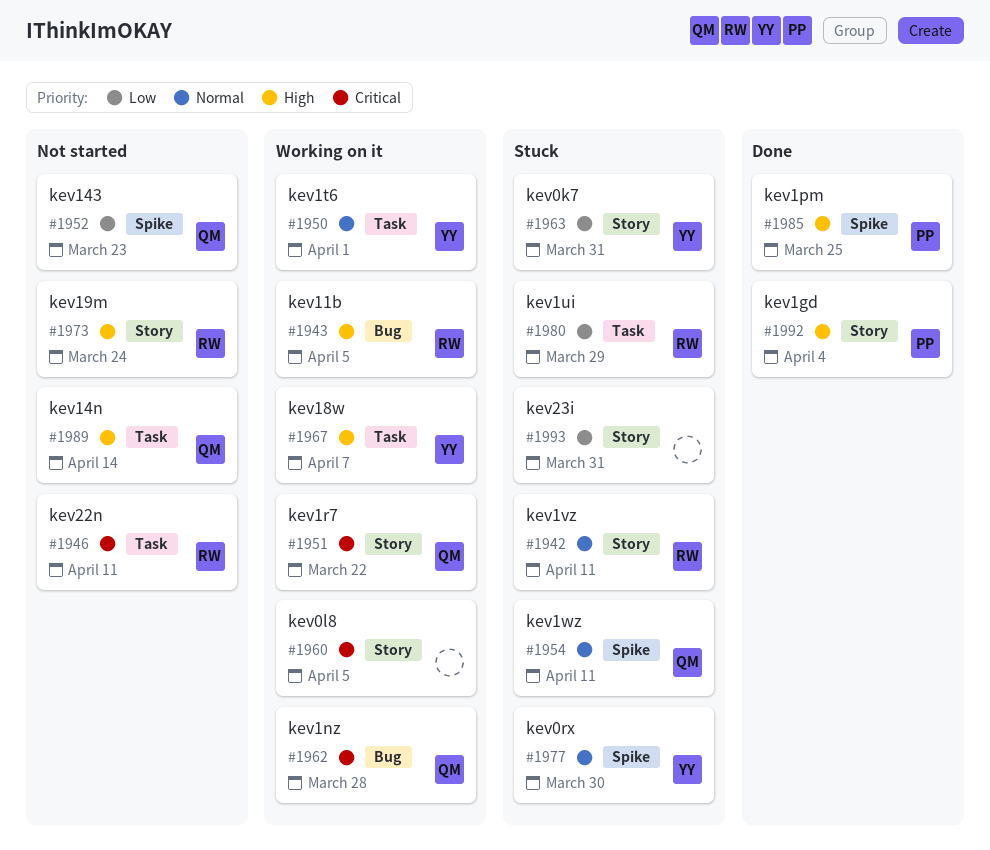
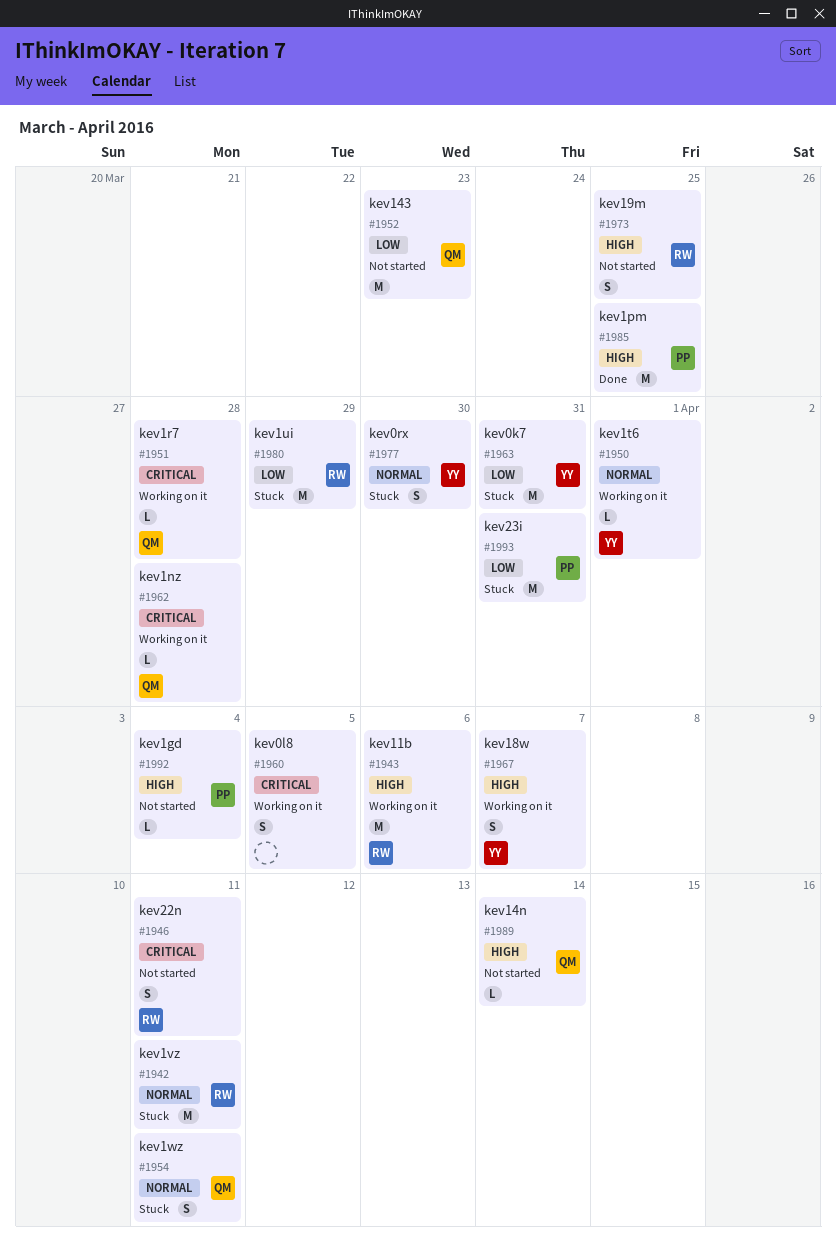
#1943, due: Apr 5 -> Apr 6
#1951, due: Mar 22 -> Mar 28
#1973, due: Mar 24 -> Mar 25
#1992, status: Done -> Not started
#1993, owner: none -> PP

